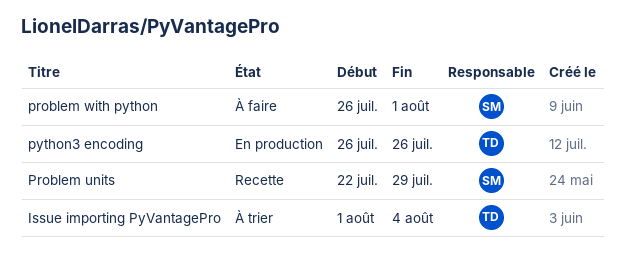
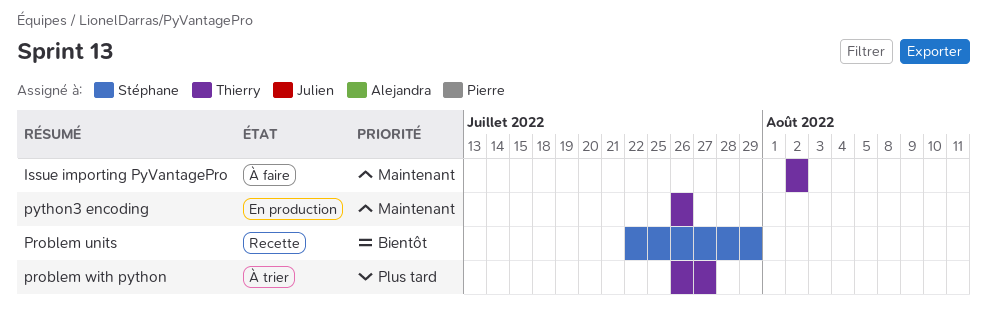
Issue importing PyVantagePro, status: À trier -> À faire
Issue importing PyVantagePro, start: Aug 1 -> Aug 2
Issue importing PyVantagePro, due: Aug 4 -> Aug 2
problem with python, status: À faire -> À trier
problem with python, owner: Stéphane -> Thierry
problem with python, due: Aug 1 -> Jul 27

